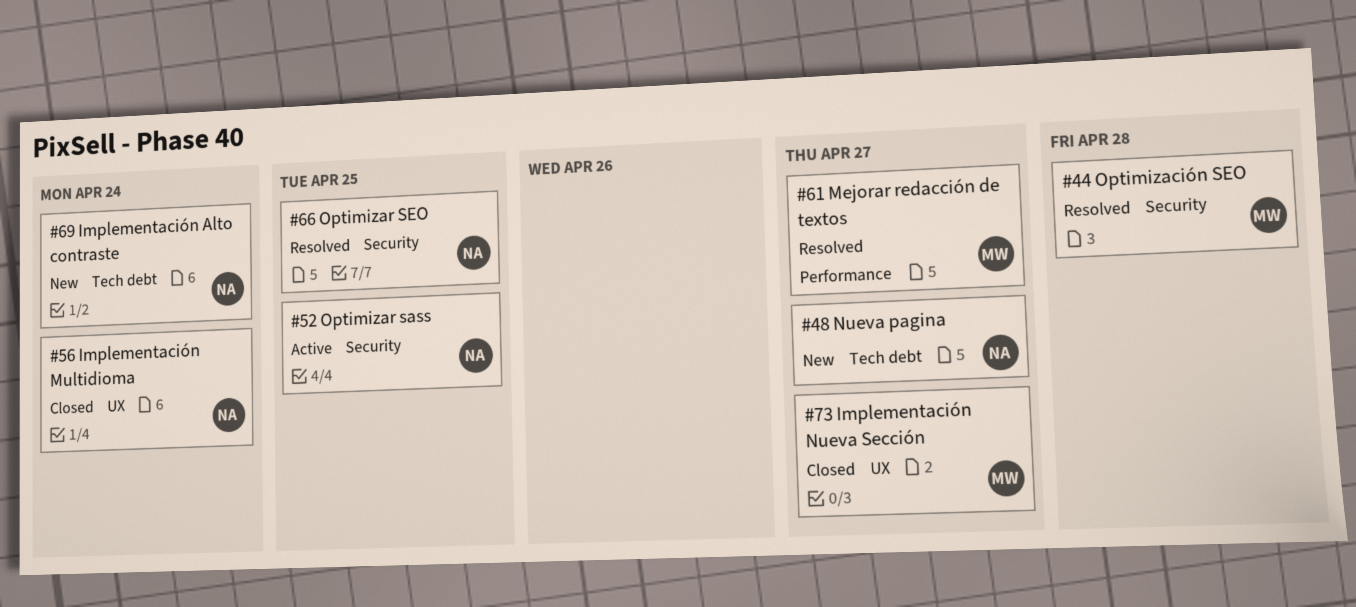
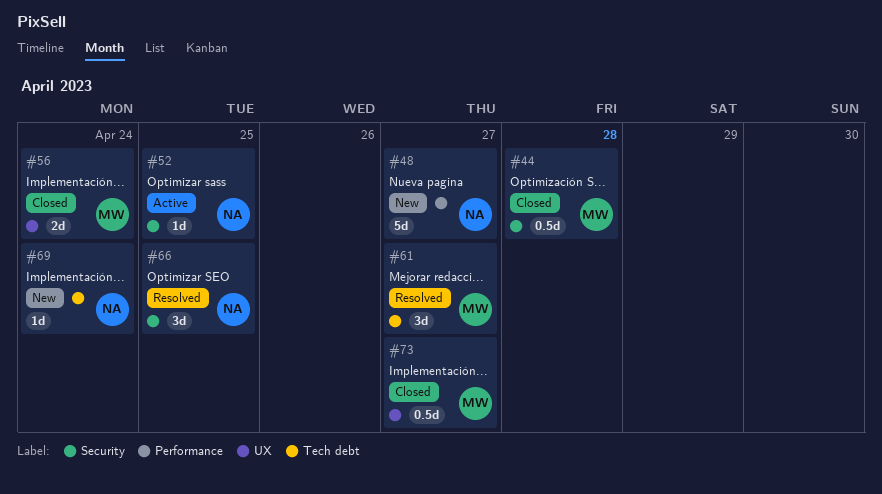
#44, status: Resolved -> Closed
#48, label: Tech debt -> Performance
#56, owner: NA -> MW
#61, label: Performance -> Tech debt

